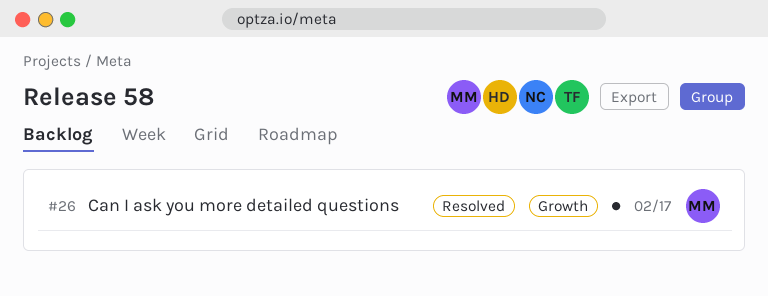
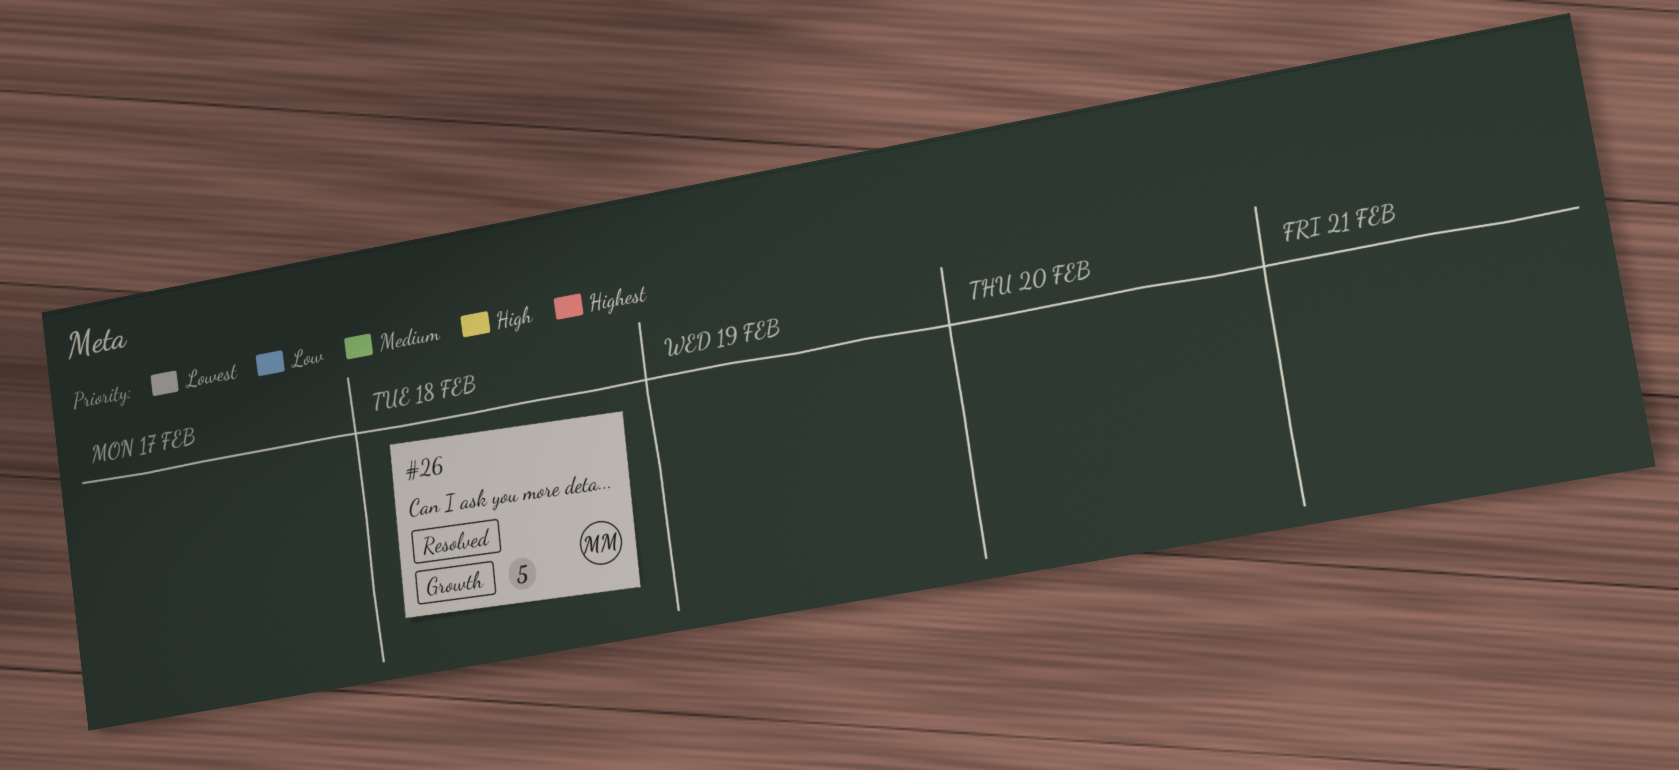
#26, estimate: 1 -> 5
#26, due: Feb 17 -> Feb 18

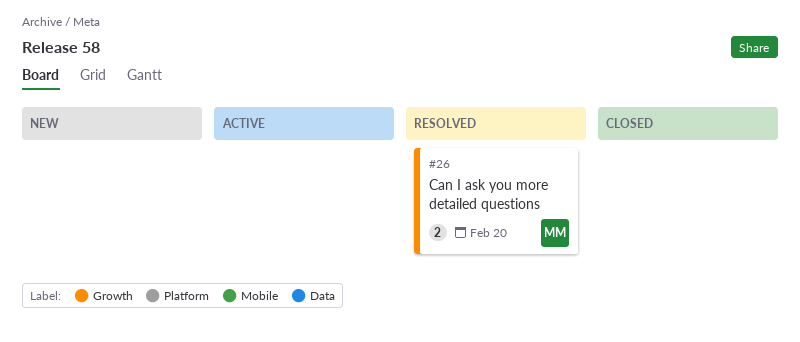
#26, estimate: 5 -> 2
#26, due: Feb 18 -> Feb 20

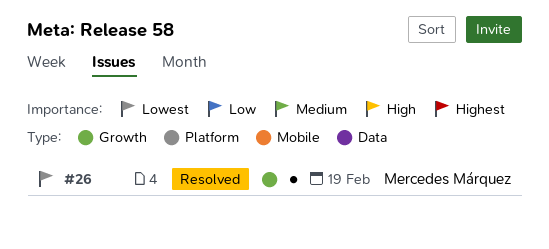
#26, estimate: 2 -> 1
#26, due: Feb 20 -> Feb 19

